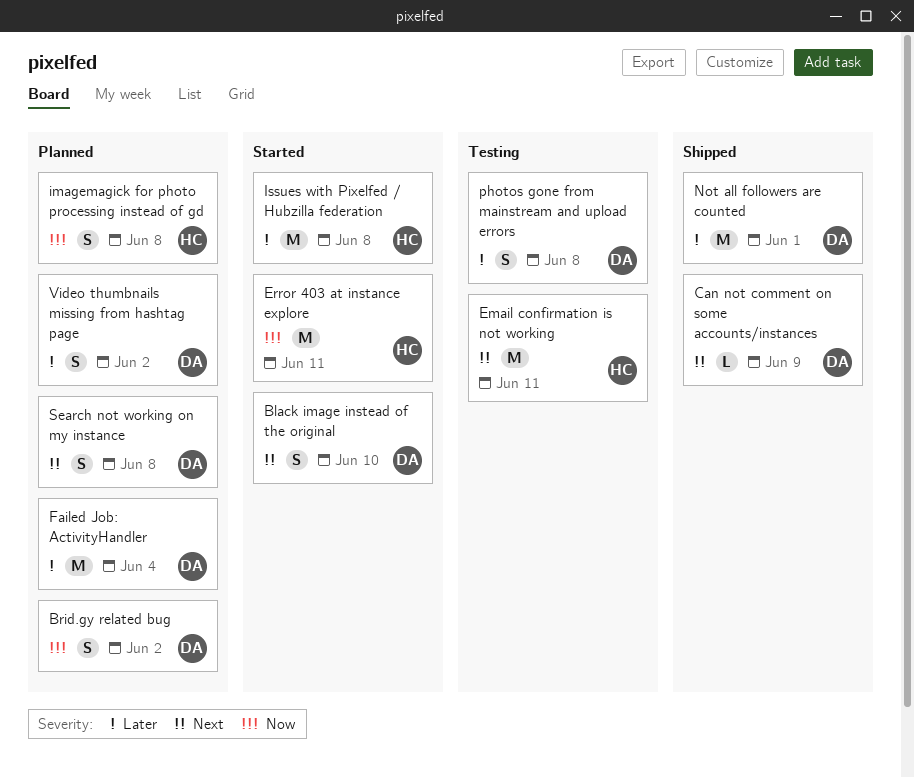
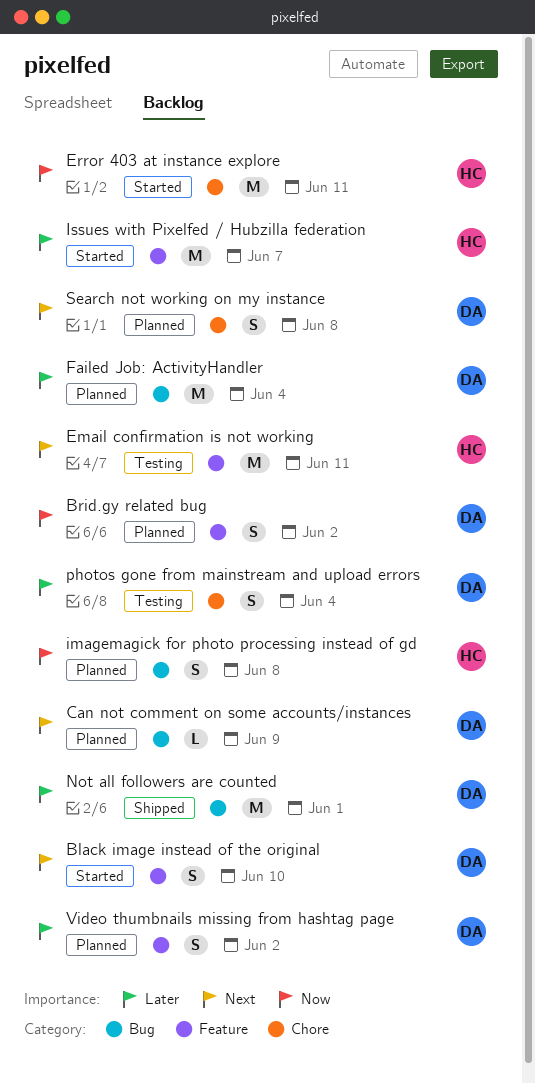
Can not comment on some accounts/instances, status: Shipped -> Planned
Issues with Pixelfed / Hubzilla federation, due: Jun 8 -> Jun 7
photos gone from mainstream and upload errors, due: Jun 8 -> Jun 4

